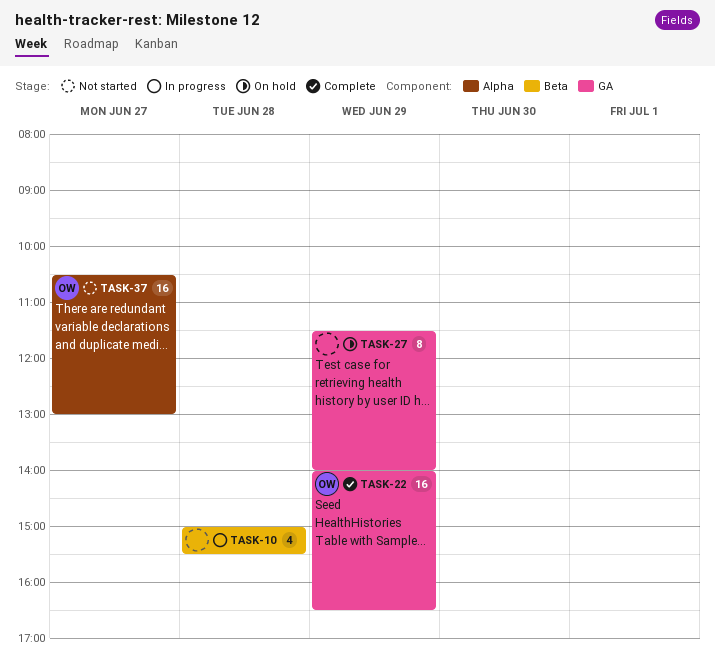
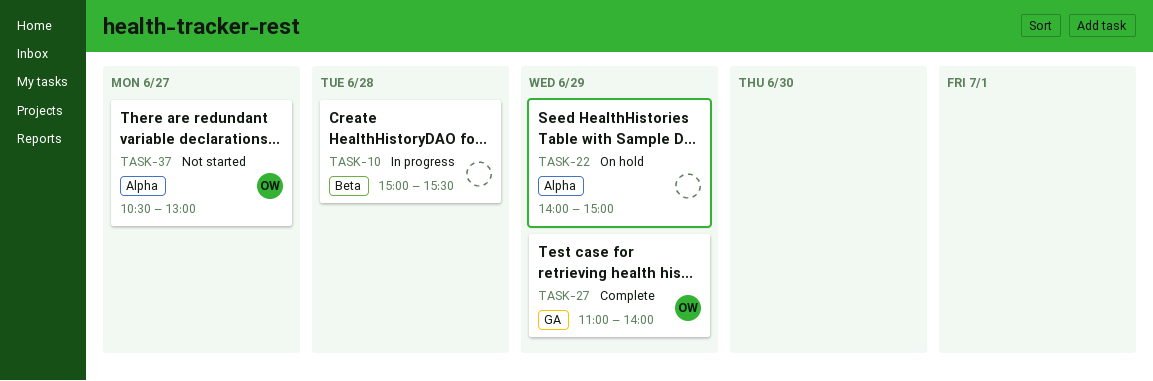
TASK-22, status: Complete -> On hold
TASK-22, owner: OW -> none
TASK-22, label: GA -> Alpha
TASK-22, ends: 16:30 -> 15:00
TASK-27, status: On hold -> Complete
TASK-27, owner: none -> OW
TASK-27, begins: 11:30 -> 11:00

